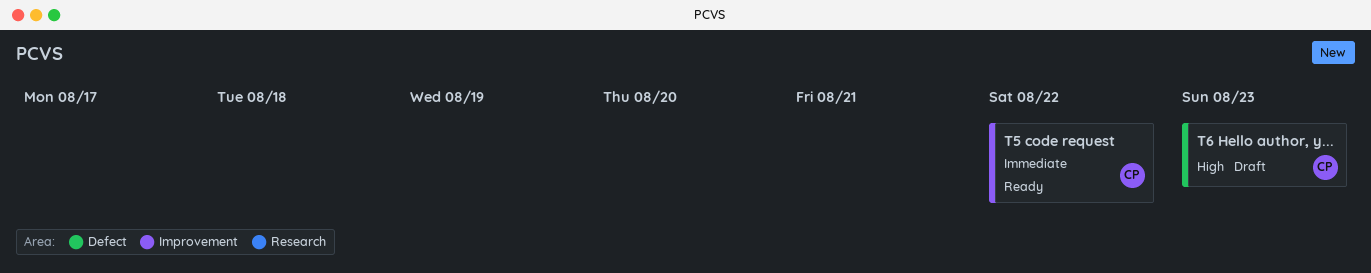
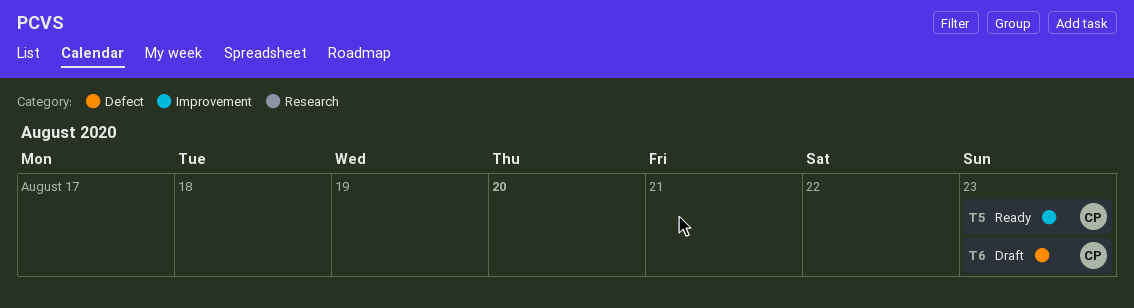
T5, due: Aug 22 -> Aug 23

